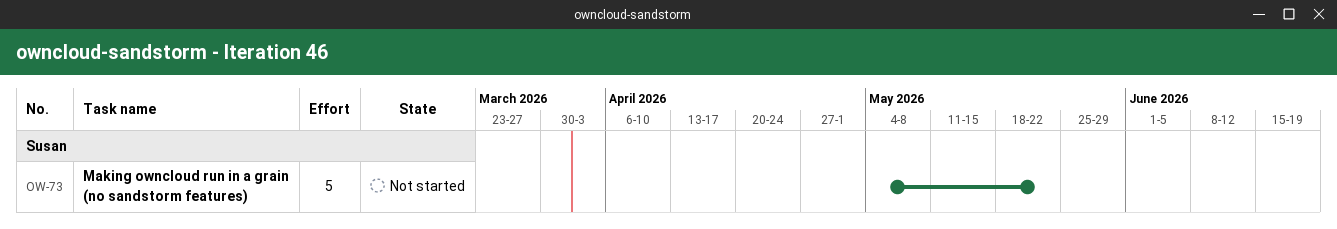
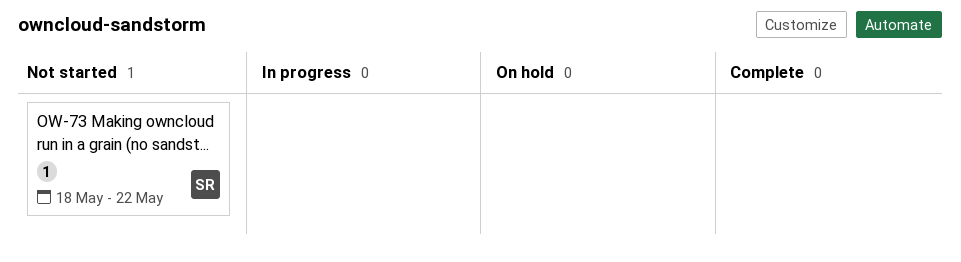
OW-73, estimate: 5 -> 1
OW-73, start: May 4 -> May 18

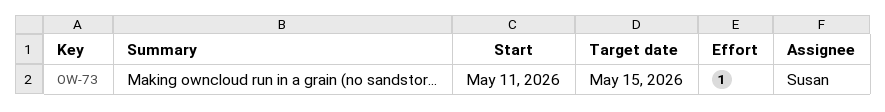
OW-73, start: May 18 -> May 11
OW-73, due: May 22 -> May 15

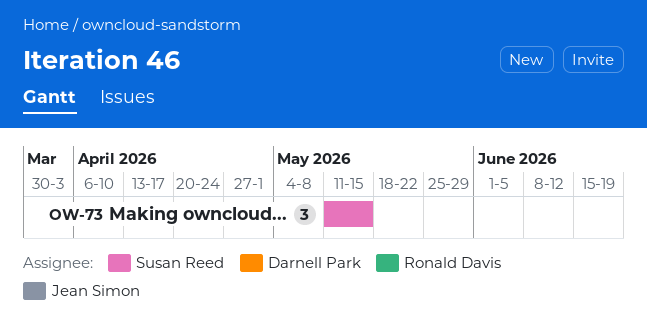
OW-73, estimate: 1 -> 3

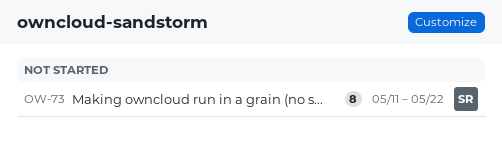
OW-73, estimate: 3 -> 8
OW-73, due: May 15 -> May 22

